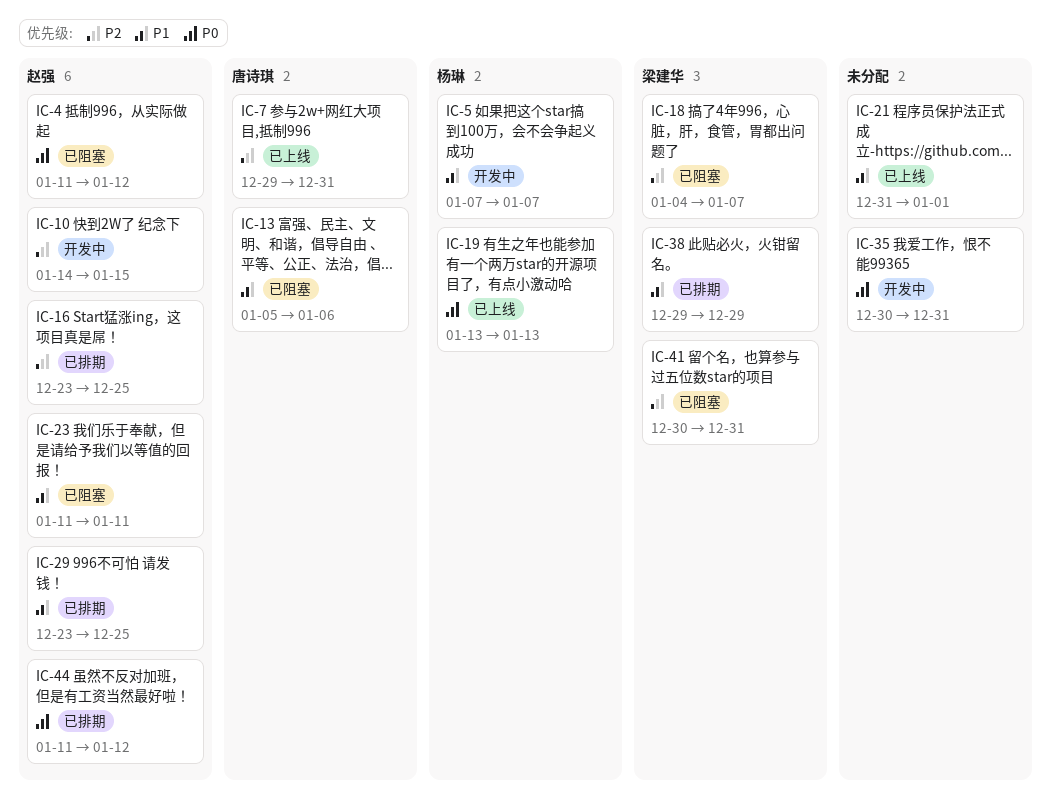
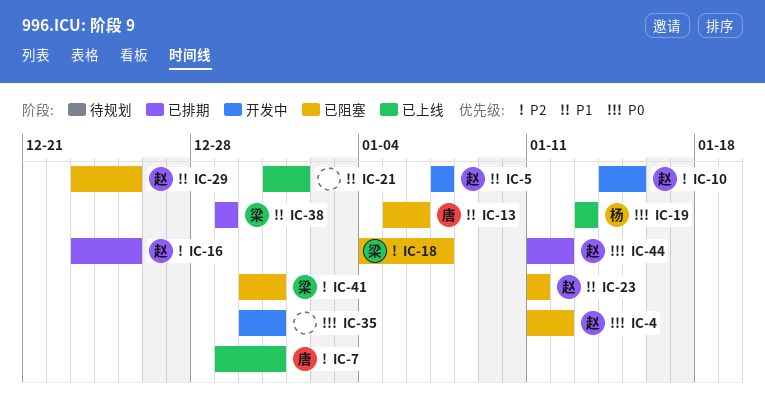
IC-5, owner: 杨琳 -> 赵强
IC-29, status: 已排期 -> 已阻塞

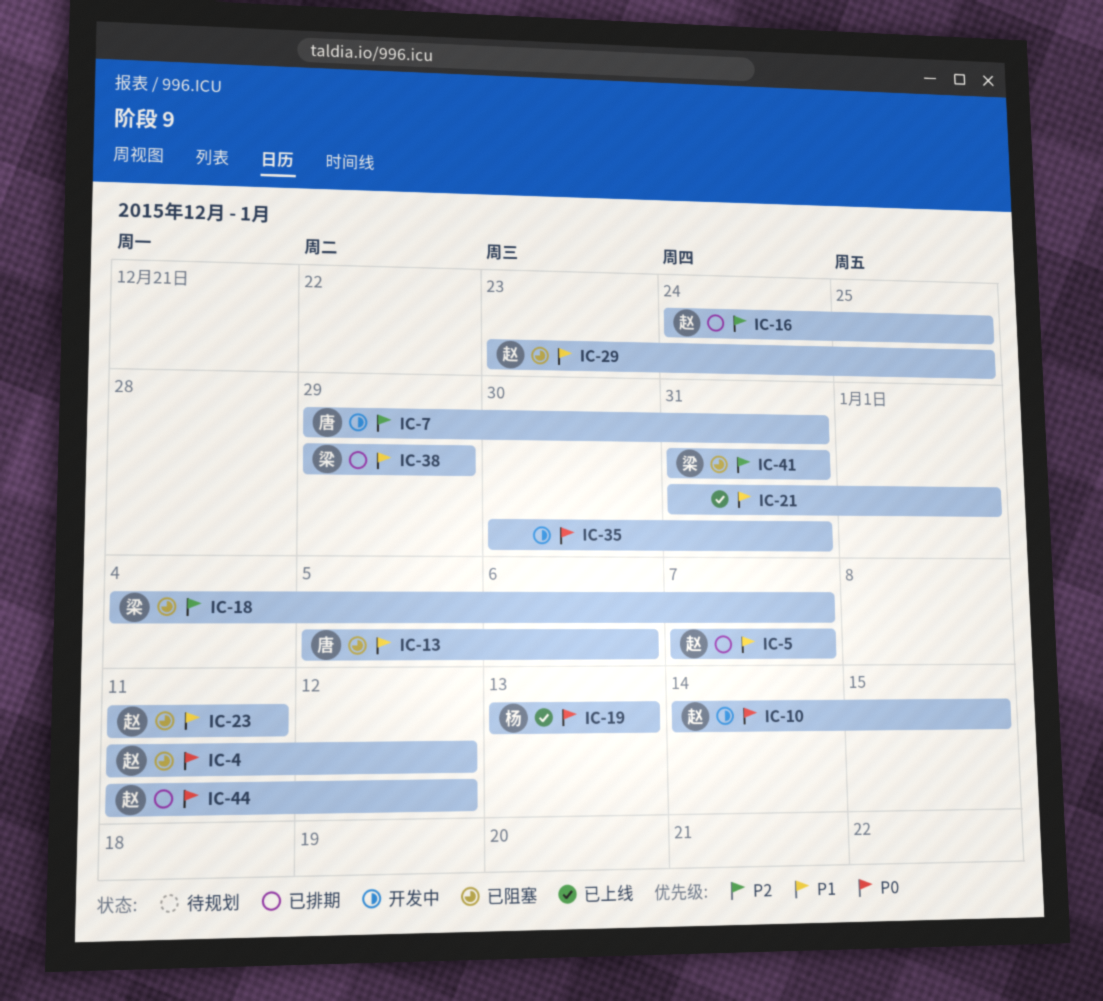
IC-5, status: 开发中 -> 已排期
IC-7, status: 已上线 -> 开发中
IC-10, priority: P2 -> P0
IC-16, start: Dec 23 -> Dec 24
IC-41, start: Dec 30 -> Dec 31

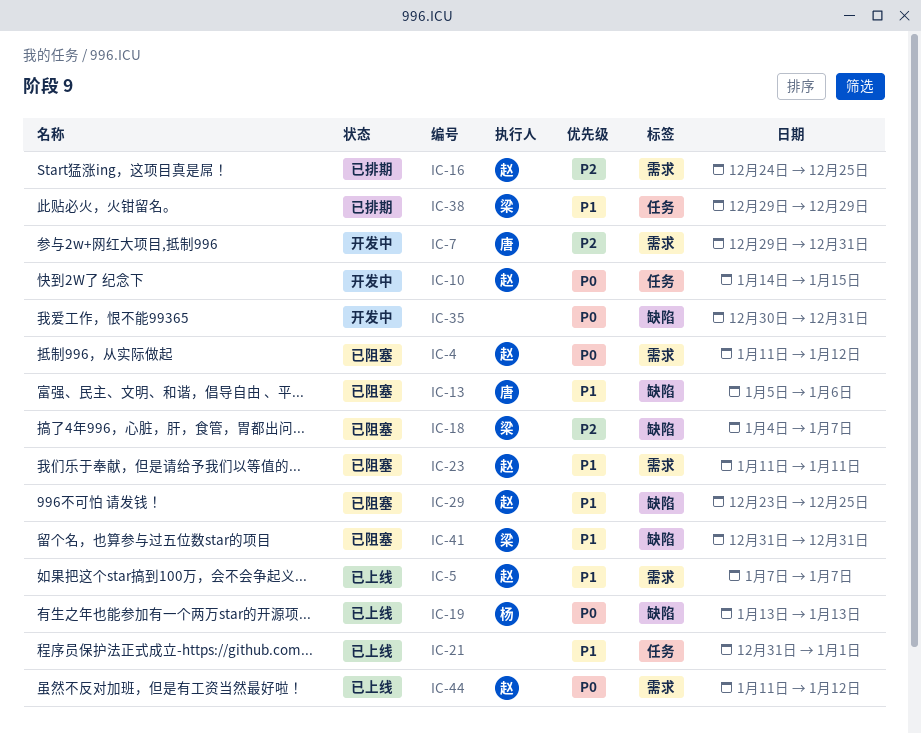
IC-5, status: 已排期 -> 已上线
IC-41, priority: P2 -> P1
IC-44, status: 已排期 -> 已上线

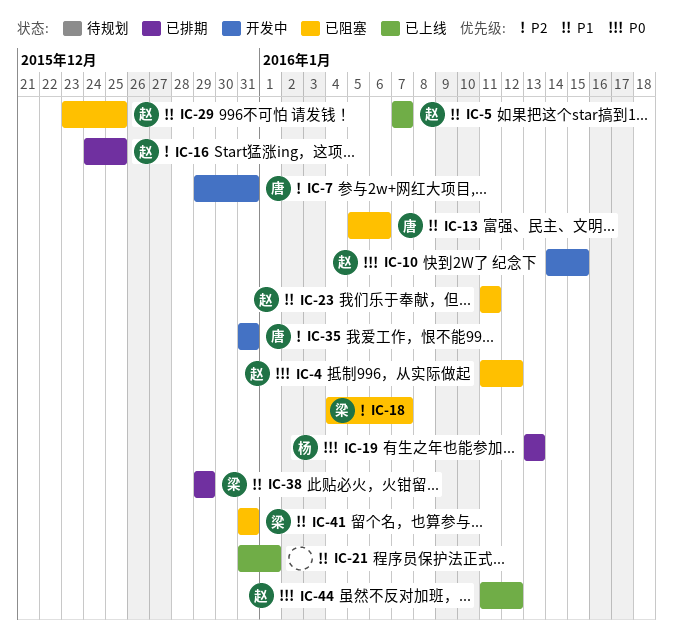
IC-19, status: 已上线 -> 已排期
IC-35, owner: none -> 唐
IC-35, priority: P0 -> P2
IC-35, start: Dec 30 -> Dec 31

